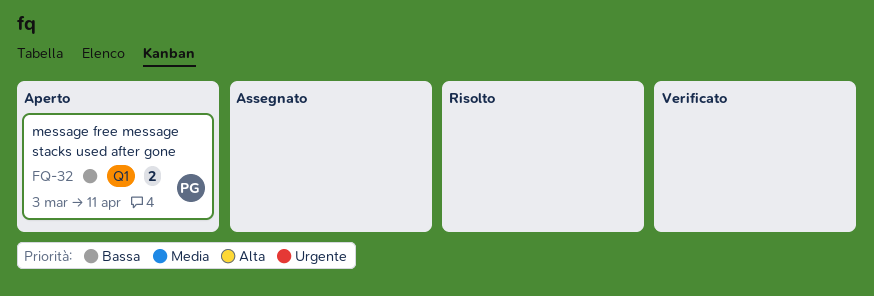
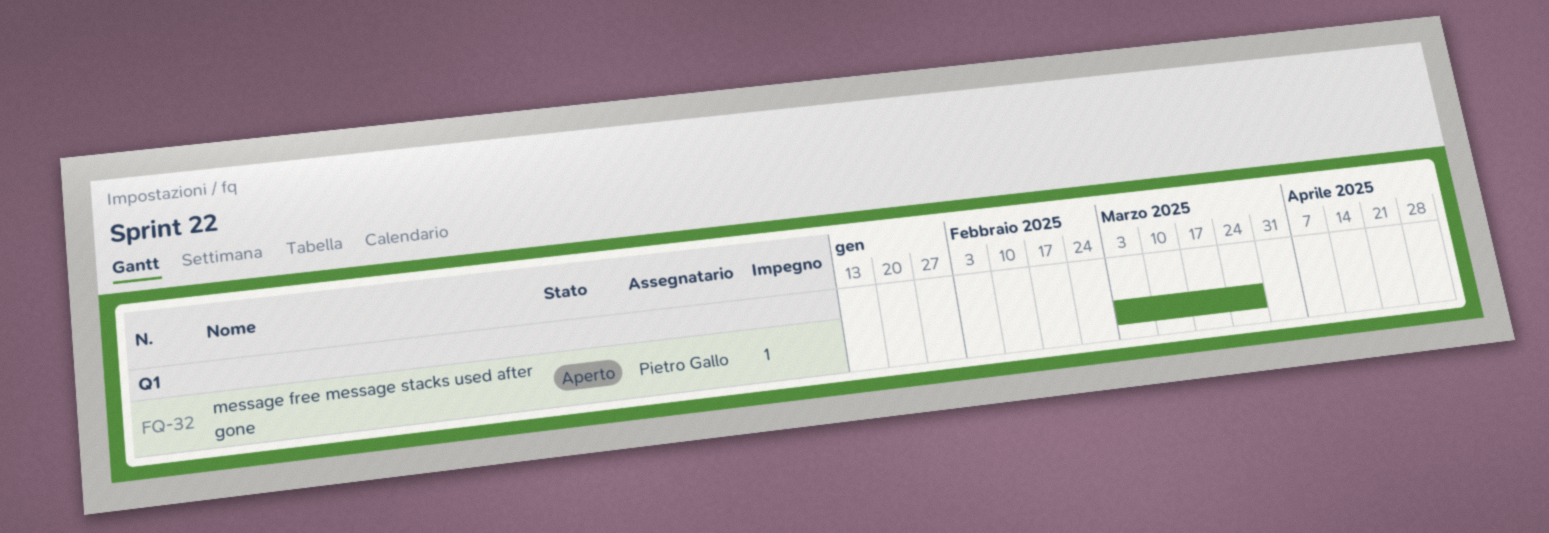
FQ-32, estimate: 2 -> 1
FQ-32, due: Apr 11 -> Mar 28

